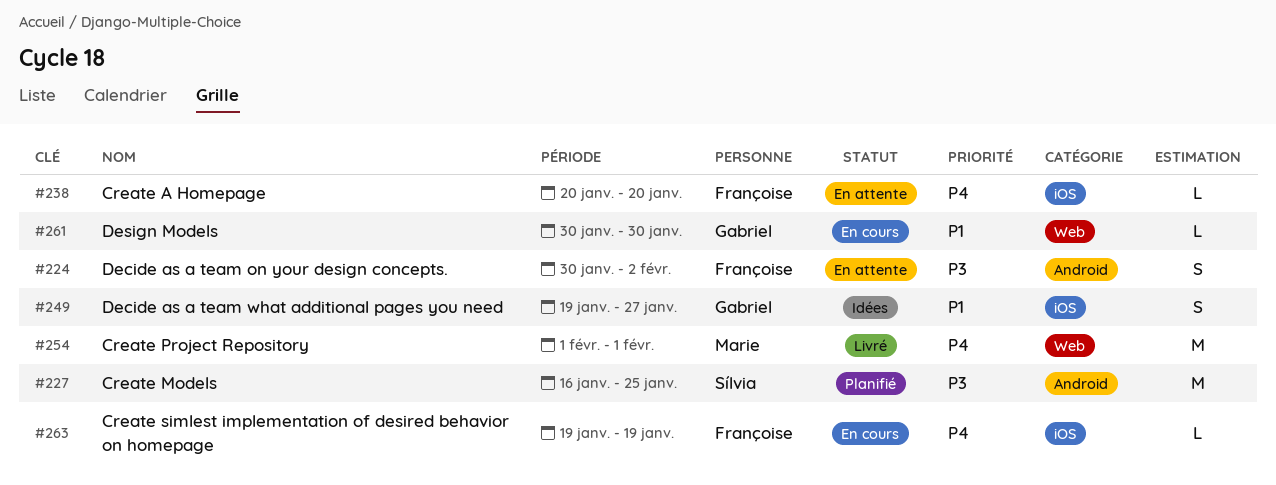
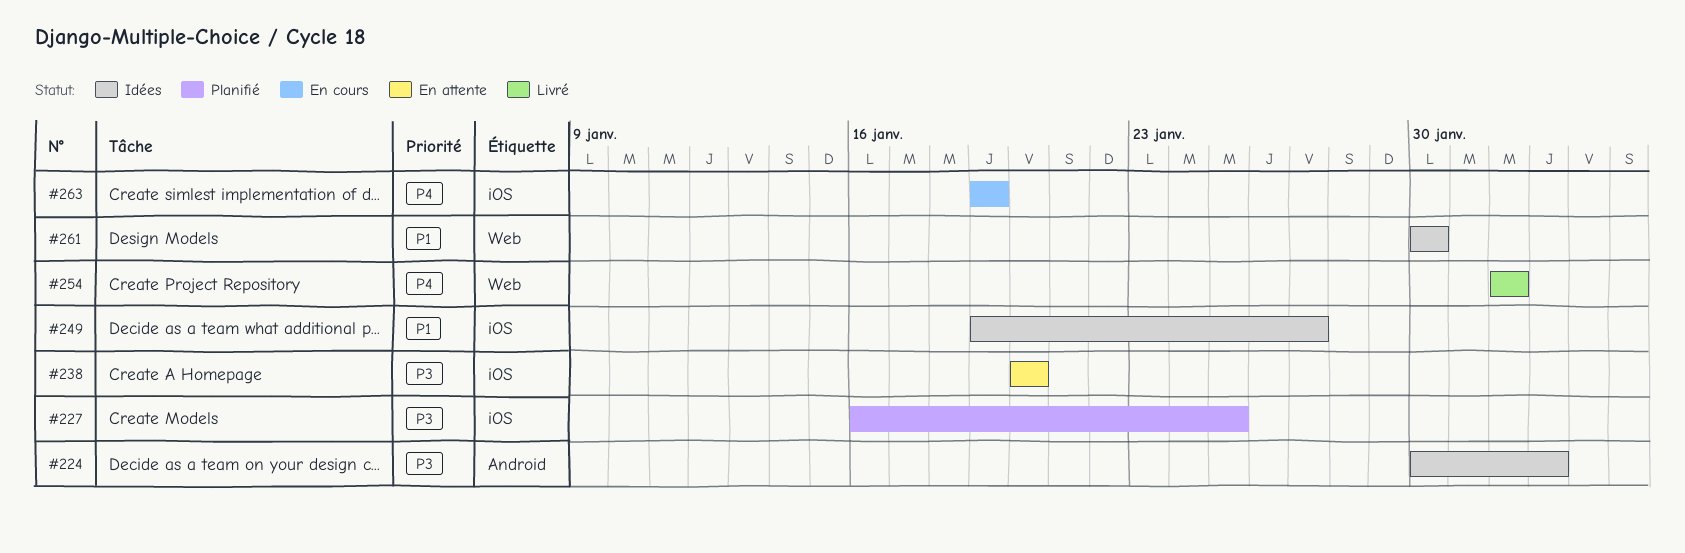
#224, status: En attente -> Idées
#227, label: Android -> iOS
#238, priority: P4 -> P3
#261, status: En cours -> Idées

